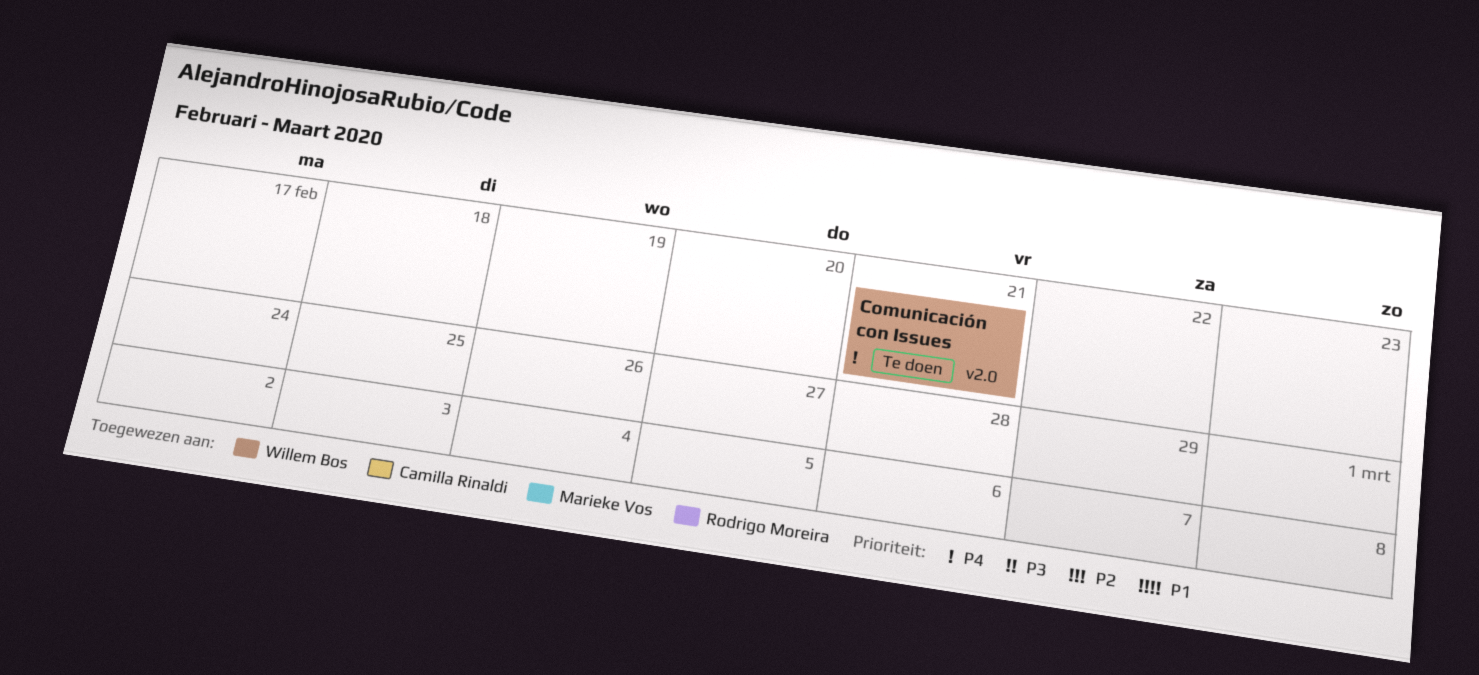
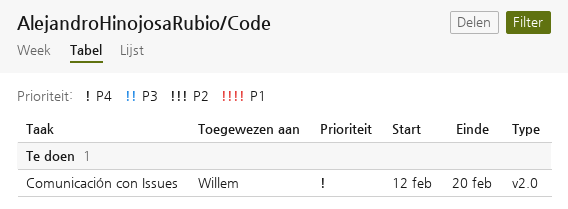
Comunicación con Issues, due: Feb 21 -> Feb 20

